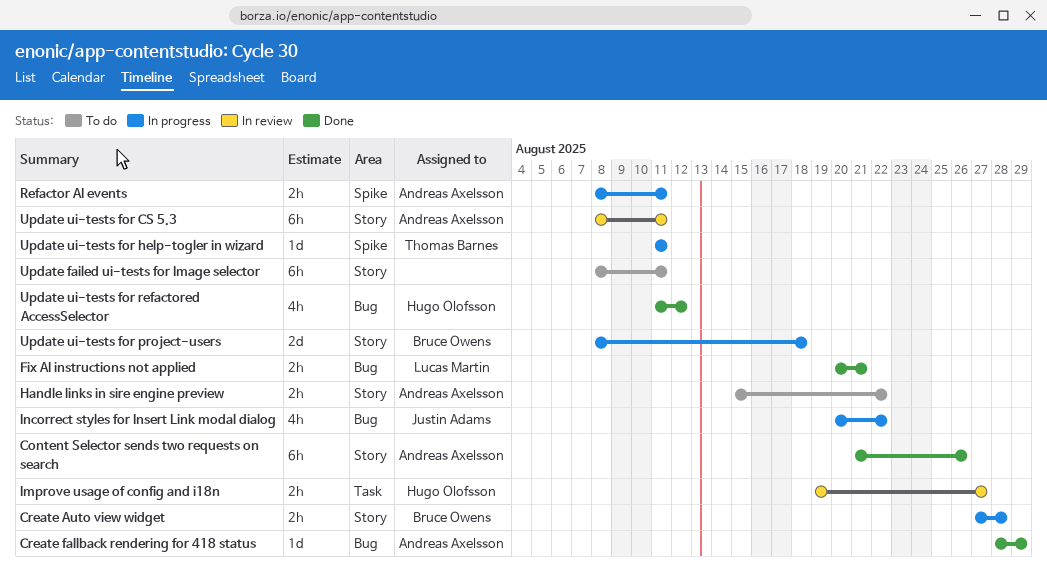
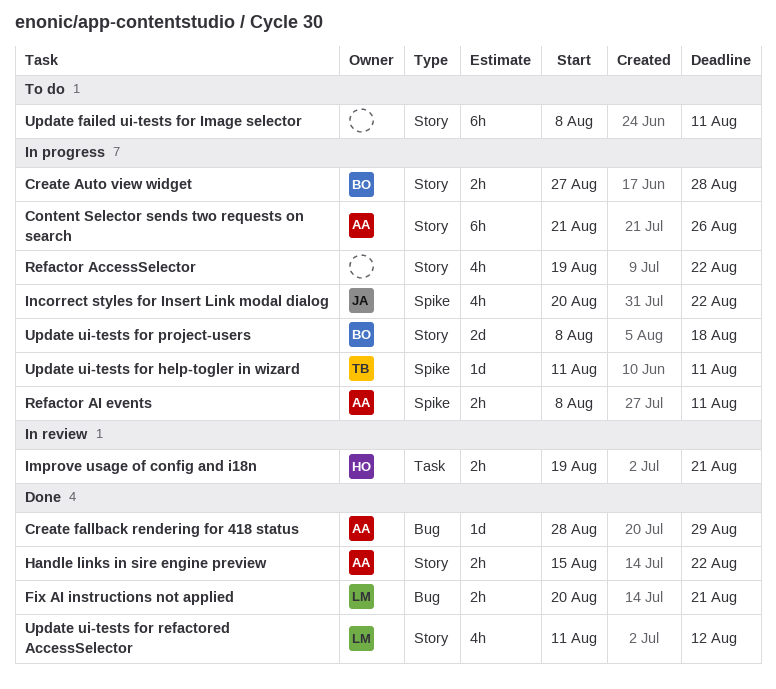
Content Selector sends two requests on search, status: Done -> In progress
Handle links in sire engine preview, status: To do -> Done
Improve usage of config and i18n, due: Aug 27 -> Aug 21
Incorrect styles for Insert Link modal dialog, label: Bug -> Spike
Refactor AccessSelector: none -> present
Update ui-tests for CS 5.3: present -> none
Update ui-tests for refactored AccessSelector, owner: Hugo Olofsson -> Lucas Martin
Update ui-tests for refactored AccessSelector, label: Bug -> Story

